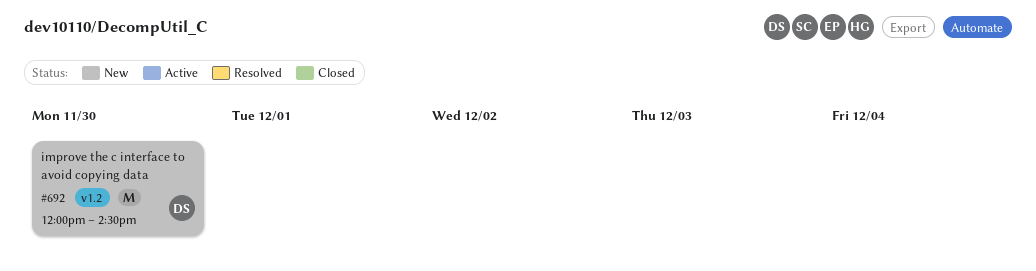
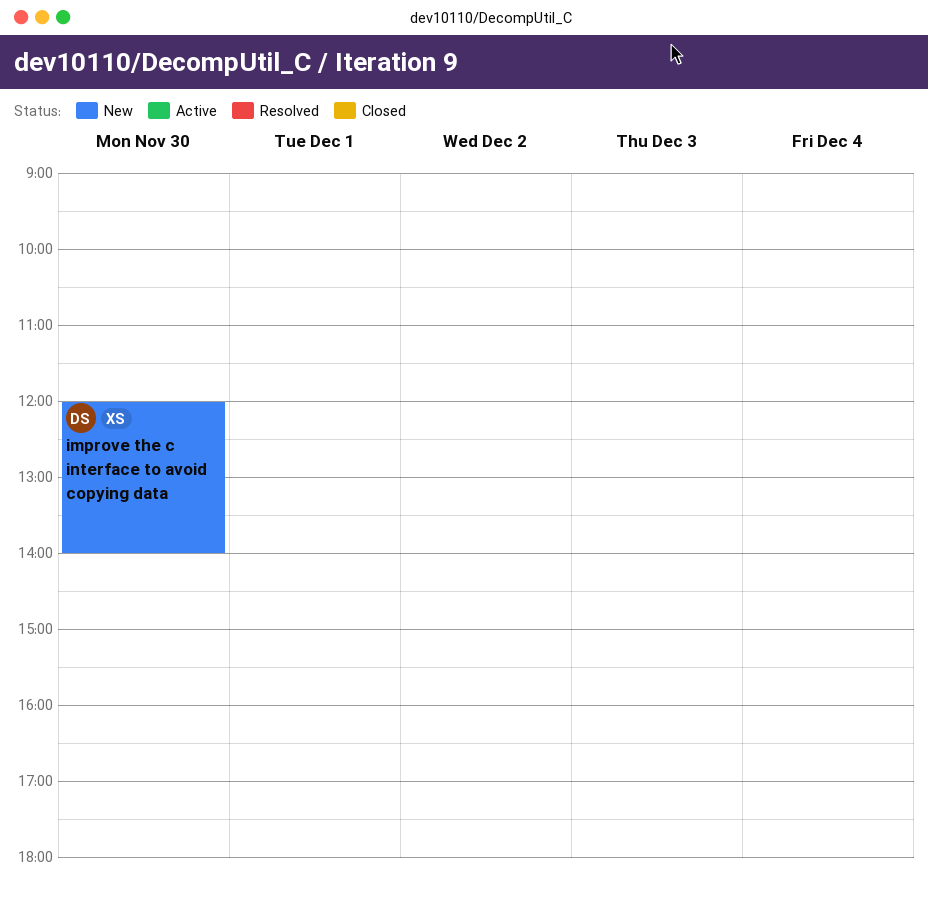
improve the c interface to avoid copying data, estimate: M -> XS
improve the c interface to avoid copying data, ends: 14:30 -> 14:00

